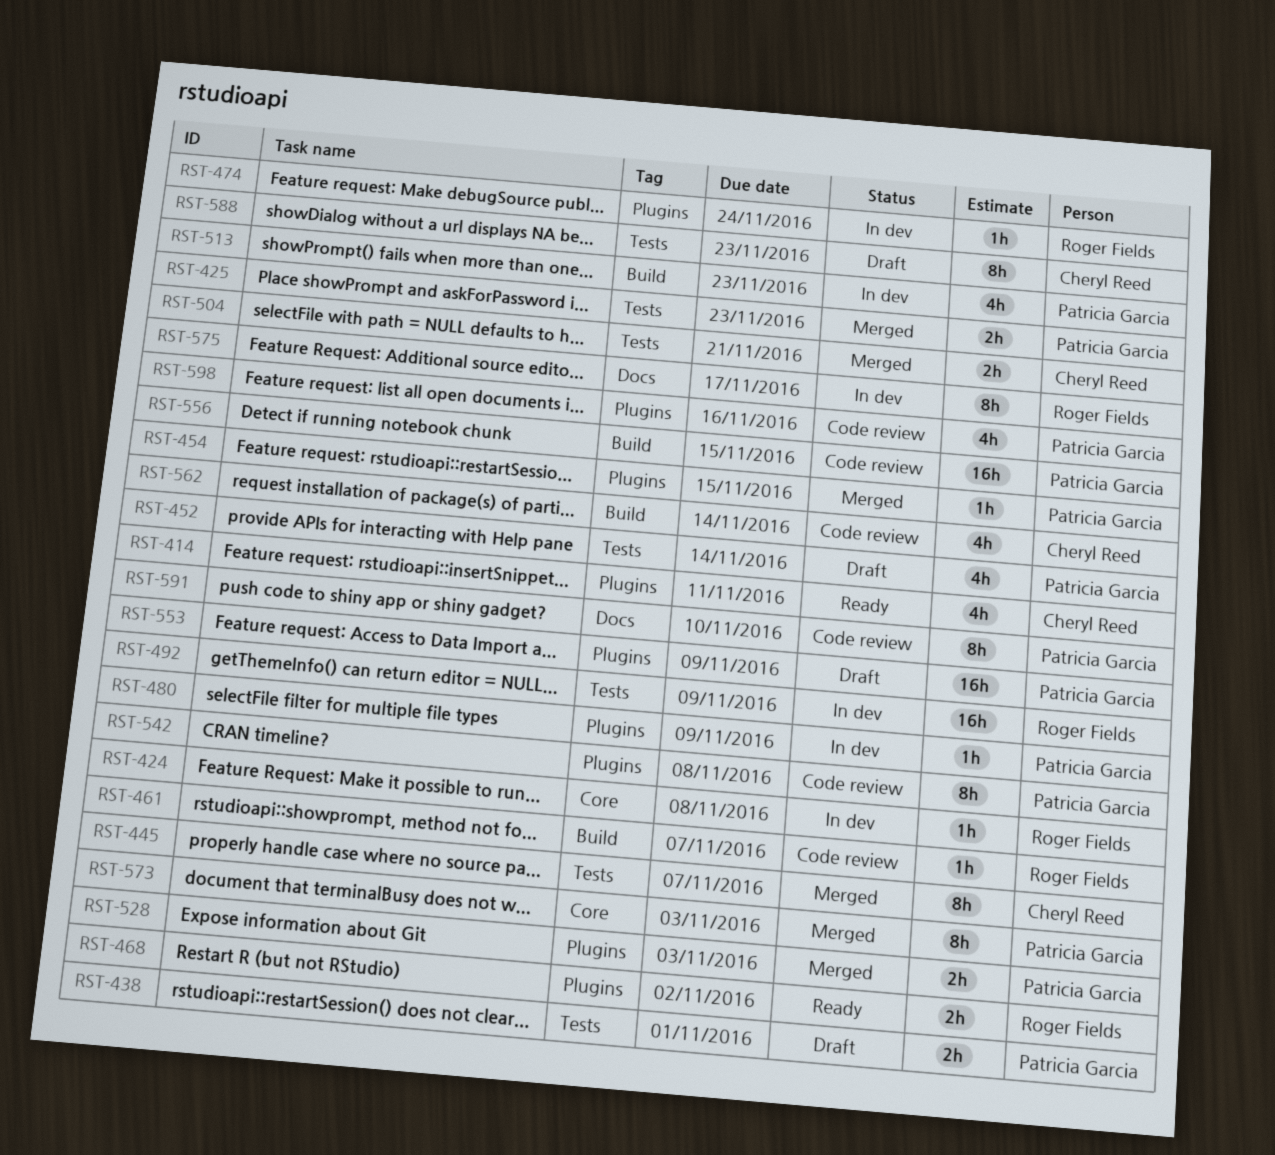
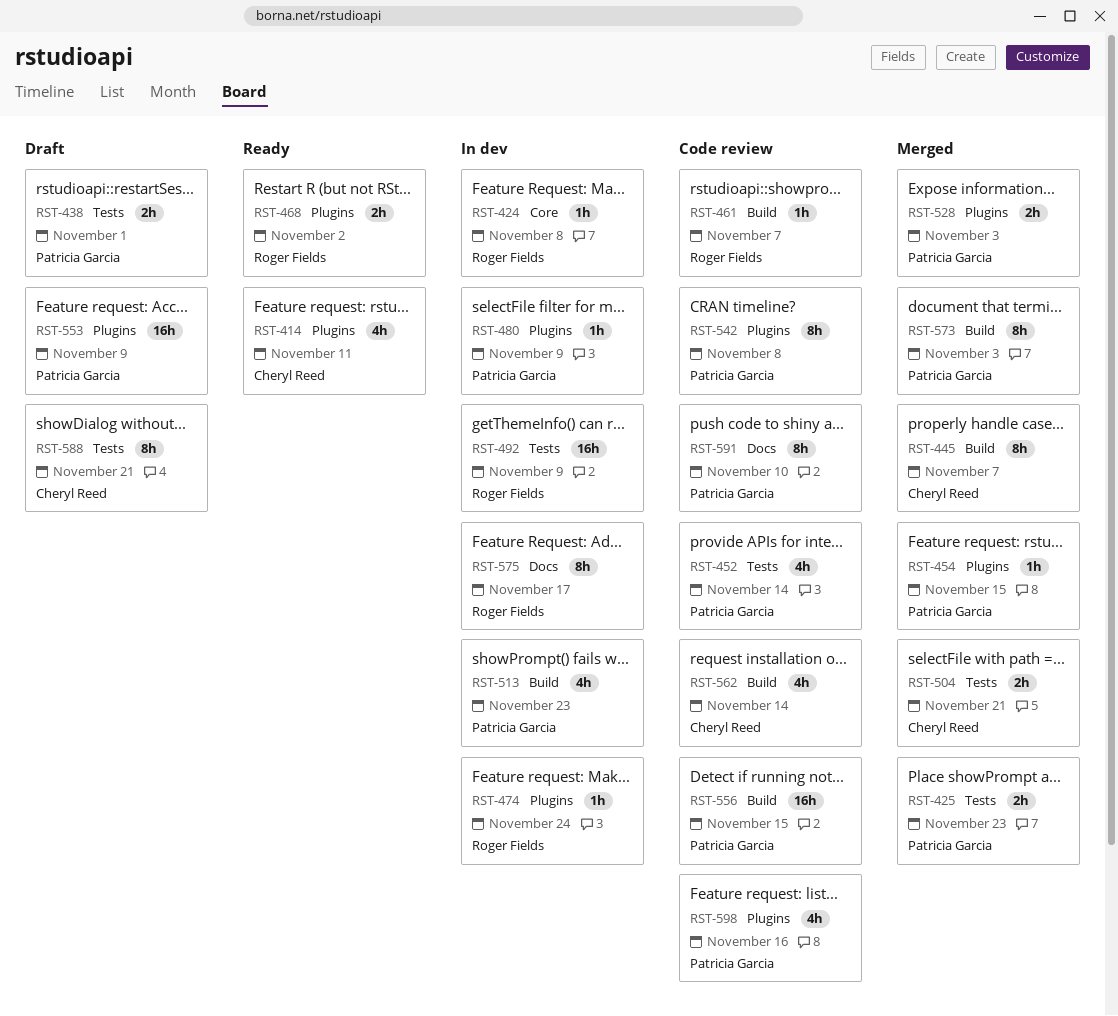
RST-445, label: Tests -> Build
RST-452, status: Draft -> Code review
RST-573, label: Core -> Build
RST-588, due: Nov 23 -> Nov 21

